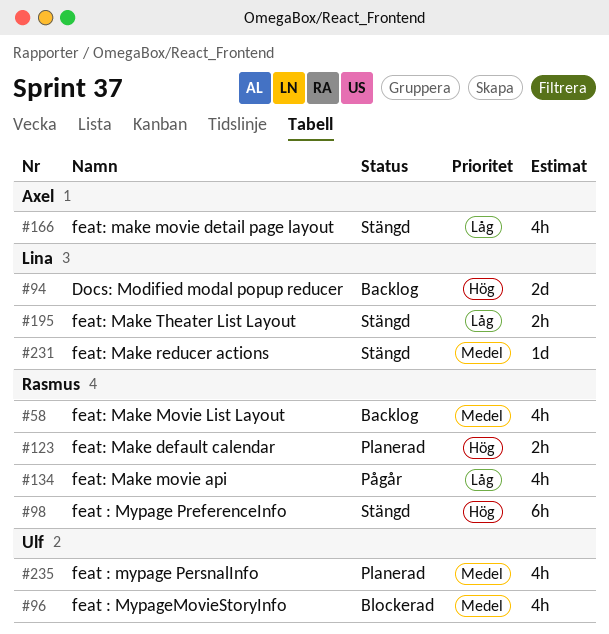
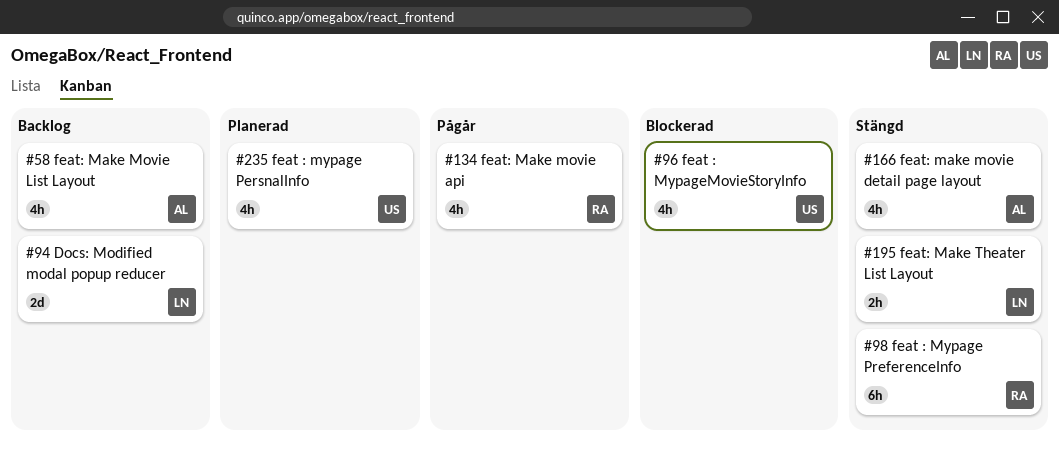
#58, owner: Rasmus -> Axel
#123: present -> none
#231: present -> none

